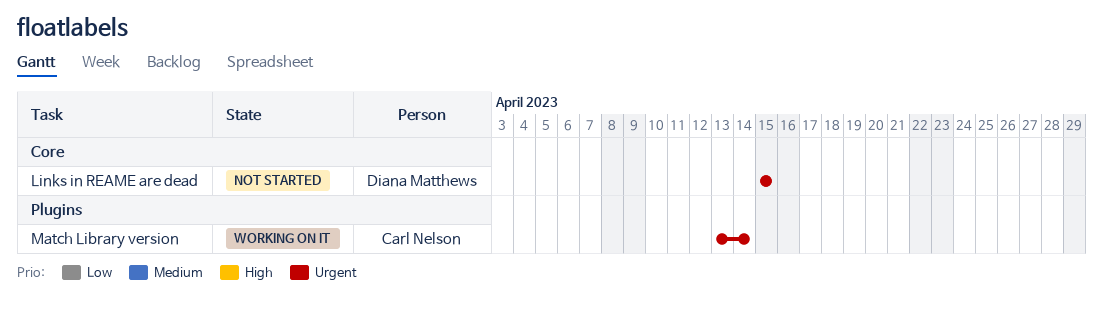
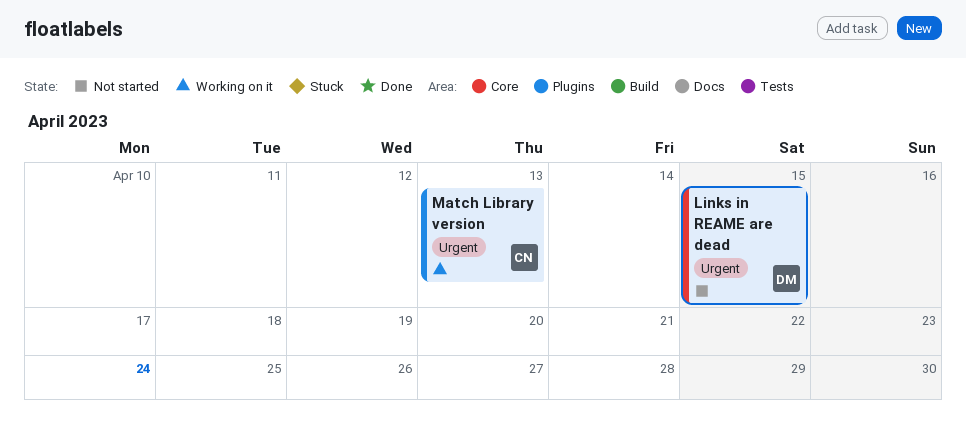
Match Library version, due: Apr 14 -> Apr 13

